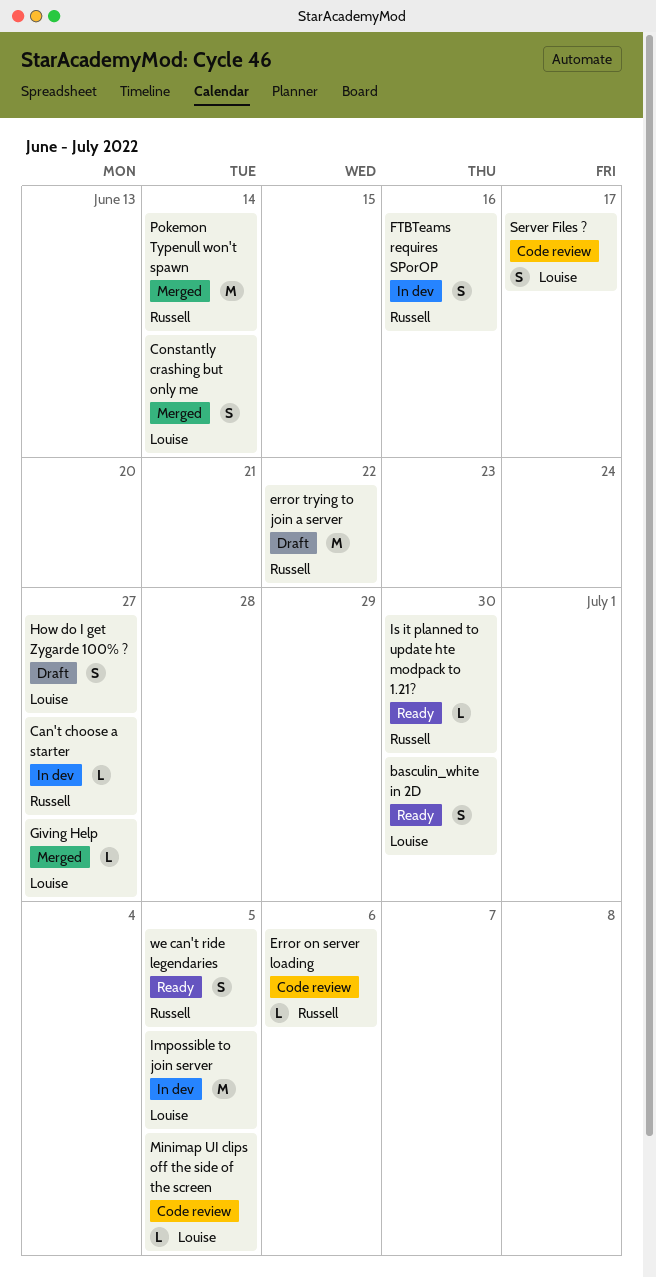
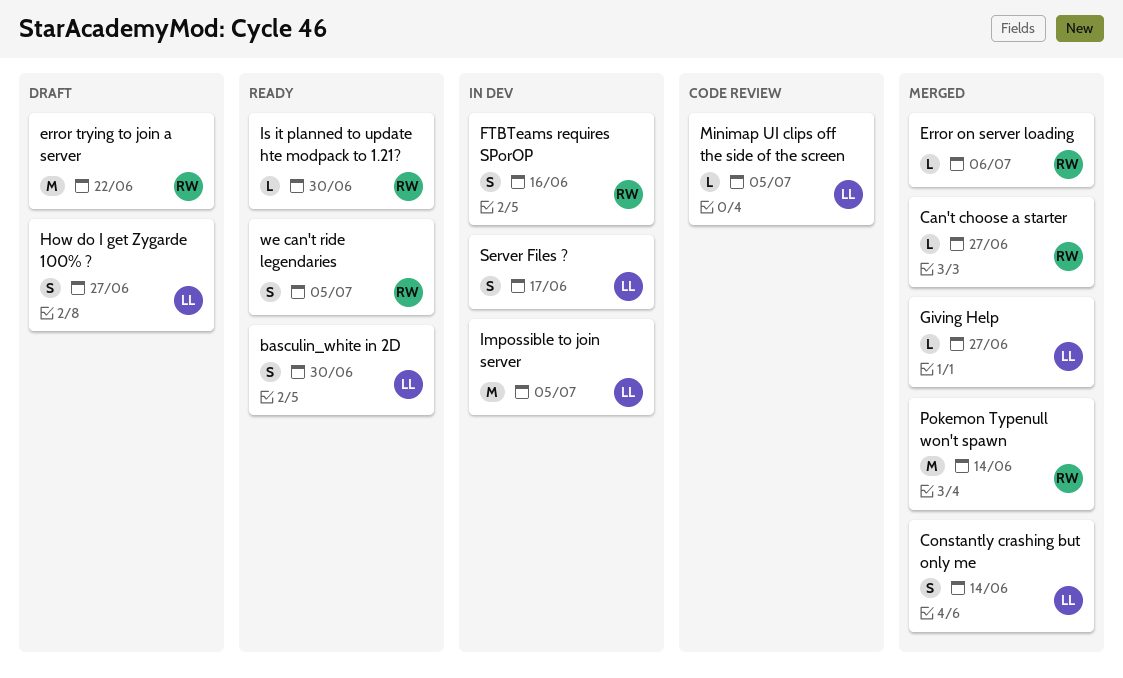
Can't choose a starter, status: In dev -> Merged
Error on server loading, status: Code review -> Merged
Server Files ?, status: Code review -> In dev

